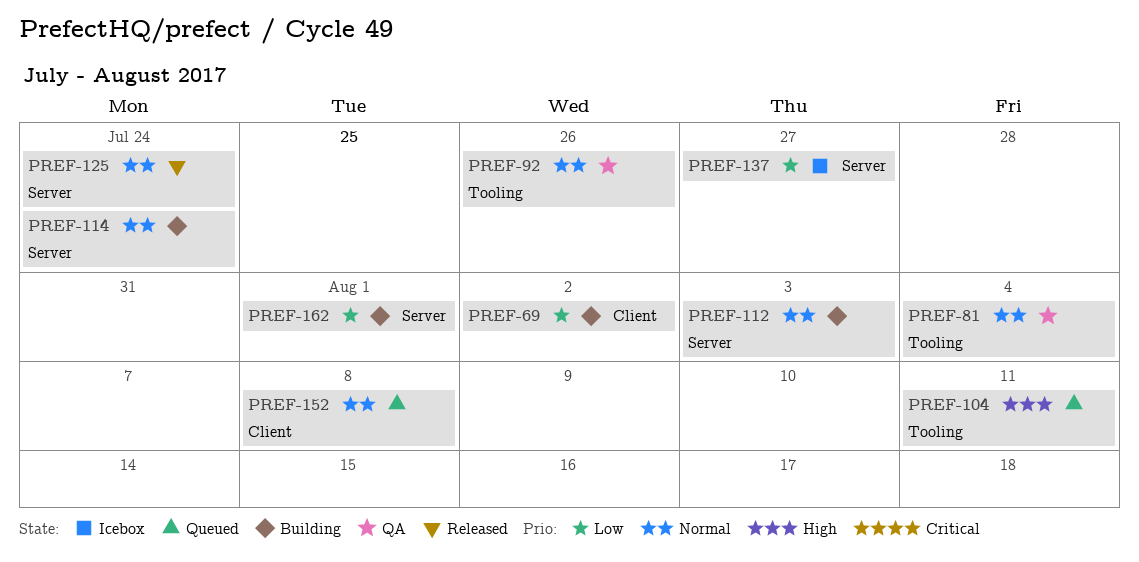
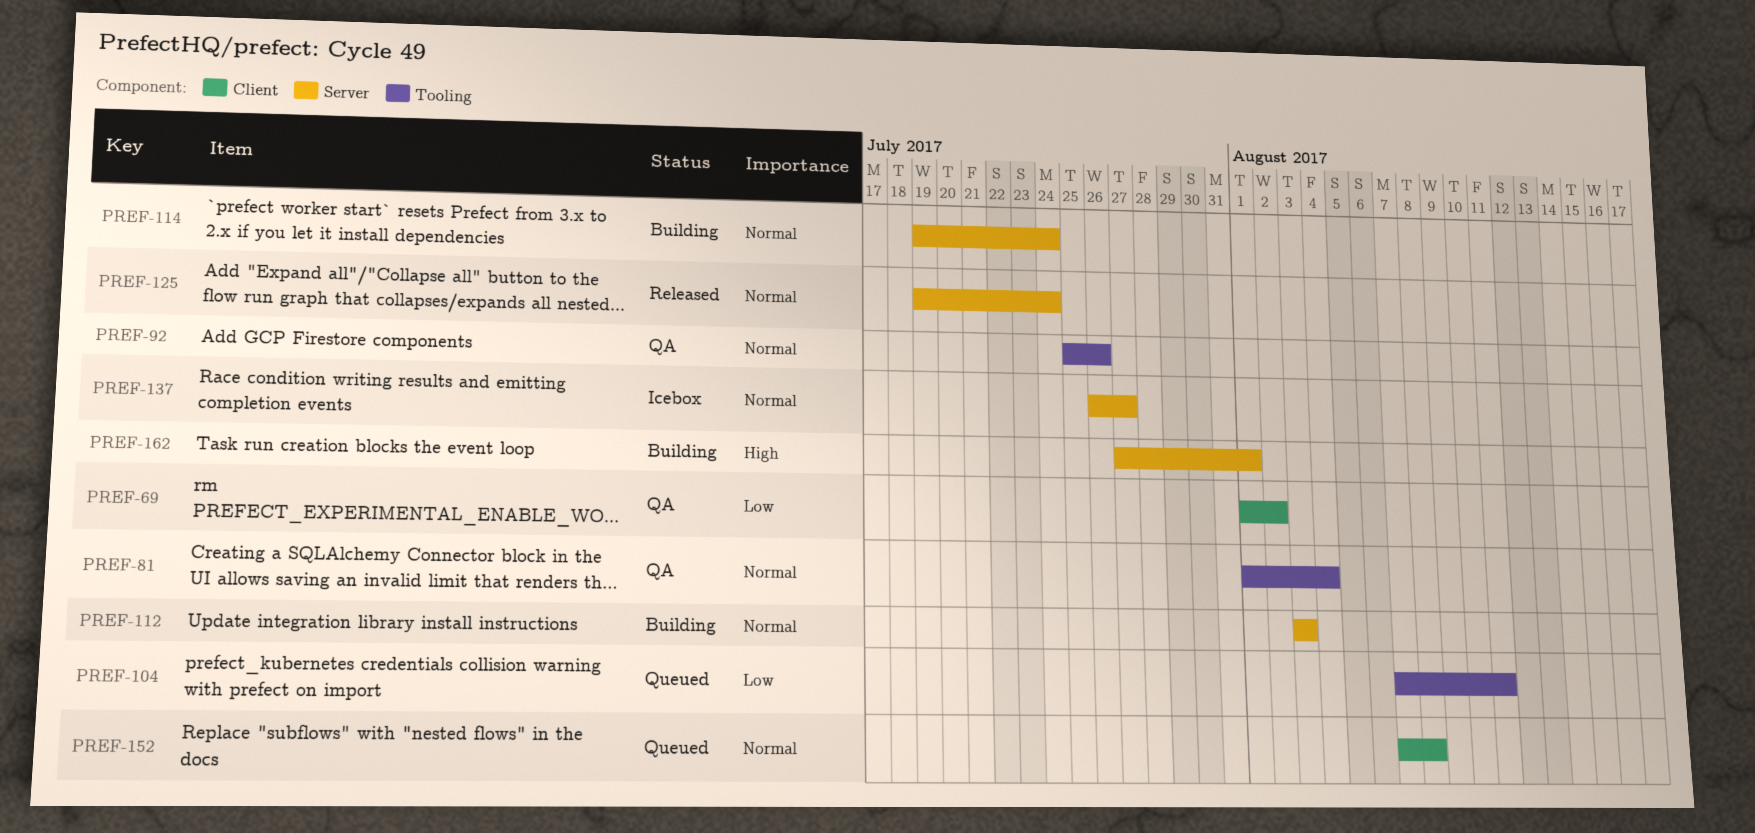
PREF-69, status: Building -> QA
PREF-104, priority: High -> Low
PREF-137, priority: Low -> Normal
PREF-162, priority: Low -> High

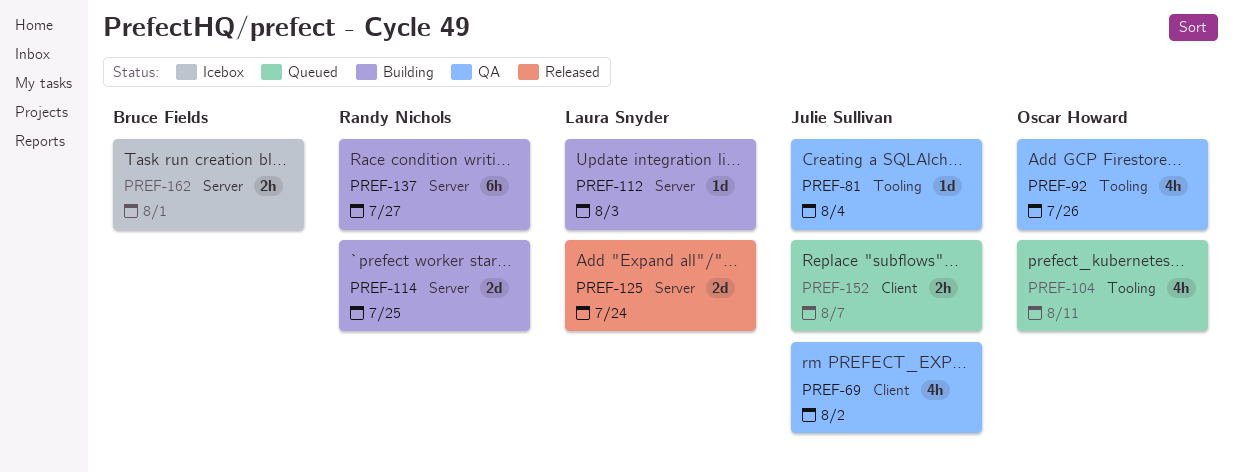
PREF-114, due: Jul 24 -> Jul 25
PREF-137, status: Icebox -> Building
PREF-152, due: Aug 8 -> Aug 7
PREF-162, status: Building -> Icebox

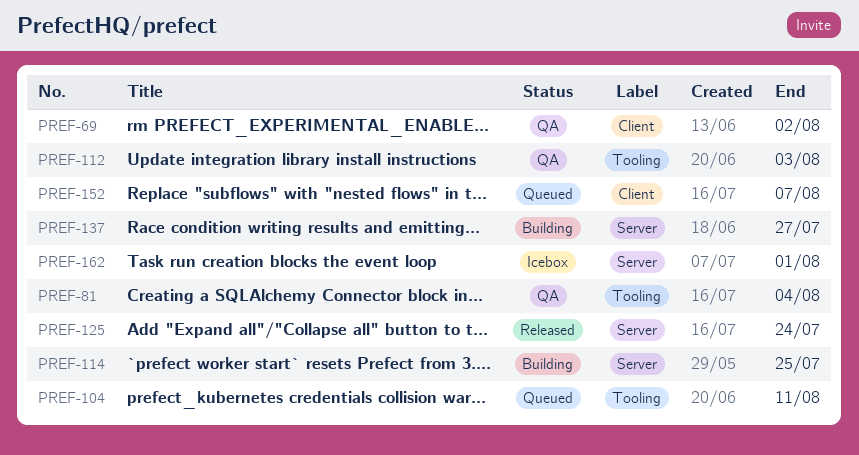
PREF-92: present -> none
PREF-112, status: Building -> QA
PREF-112, label: Server -> Tooling

